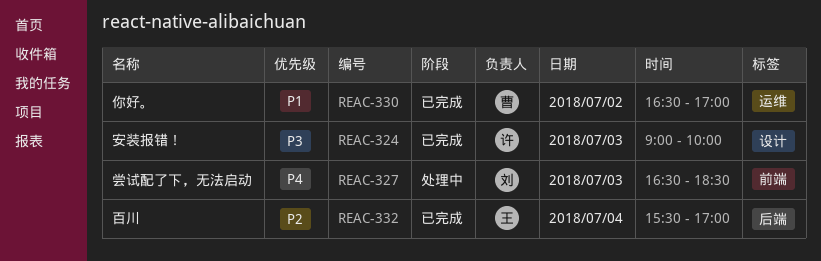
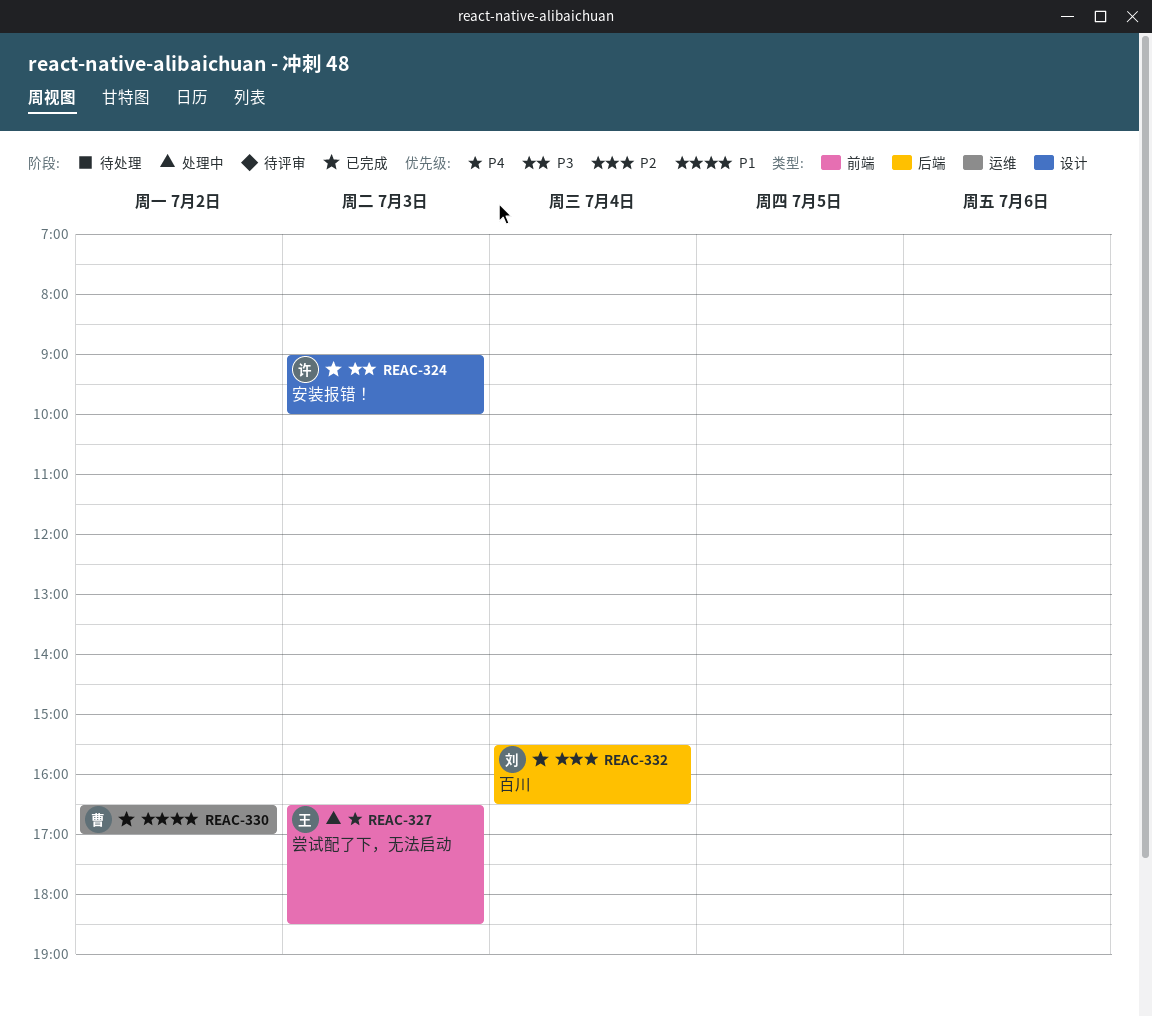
REAC-327, owner: 刘 -> 王
REAC-332, owner: 王 -> 刘
REAC-332, ends: 17:00 -> 16:30

